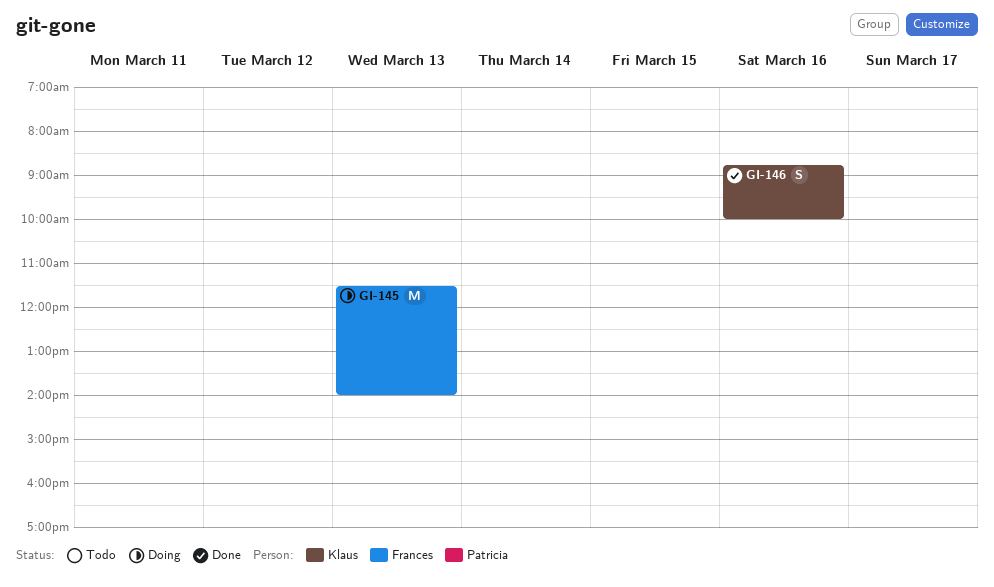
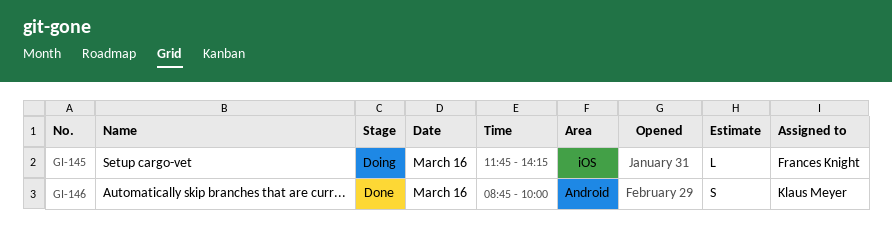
GI-145, estimate: M -> L
GI-145, day: Mar 13 -> Mar 16
GI-145, begins: 11:30 -> 11:45
GI-145, ends: 14:00 -> 14:15

